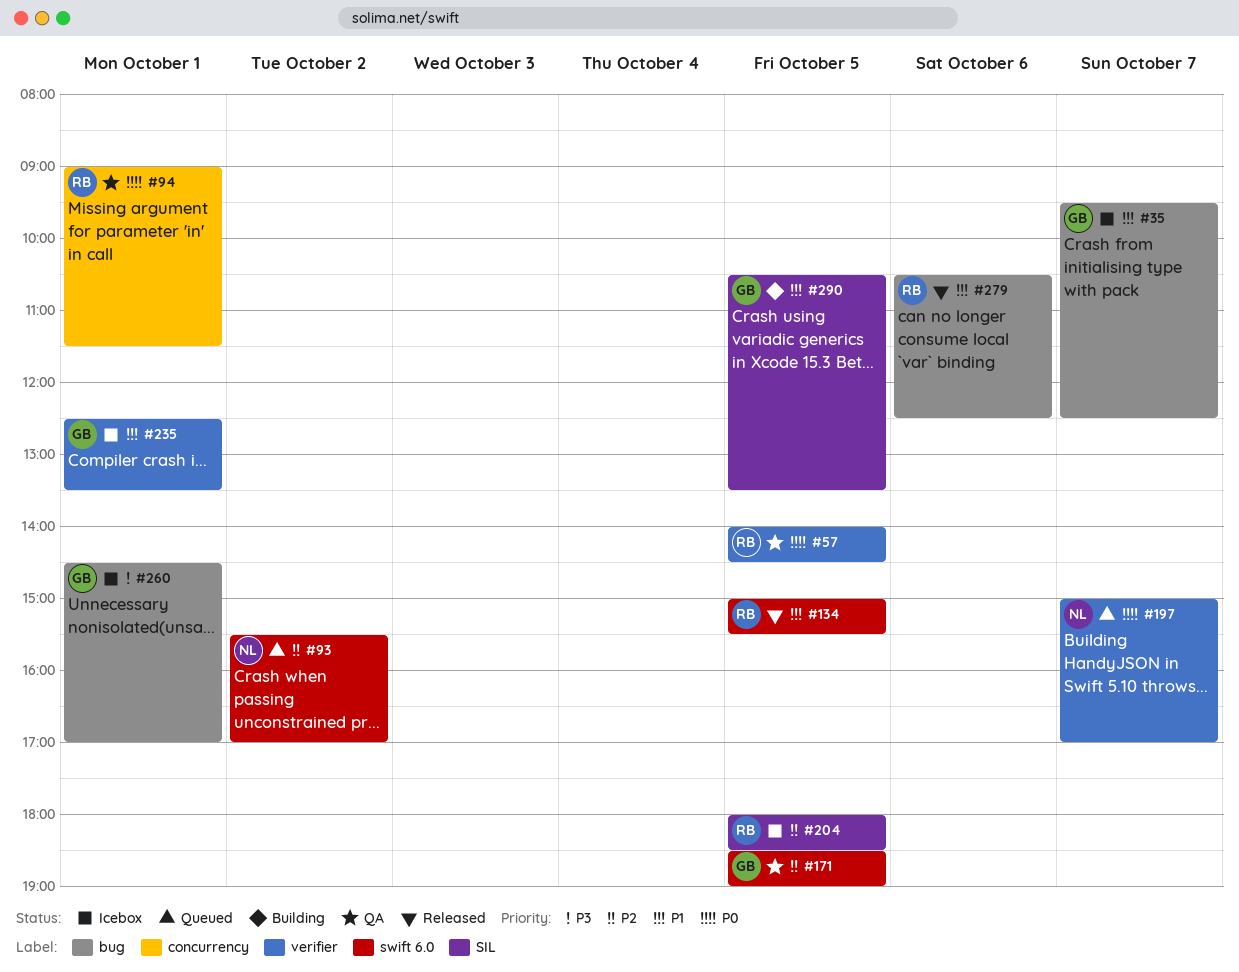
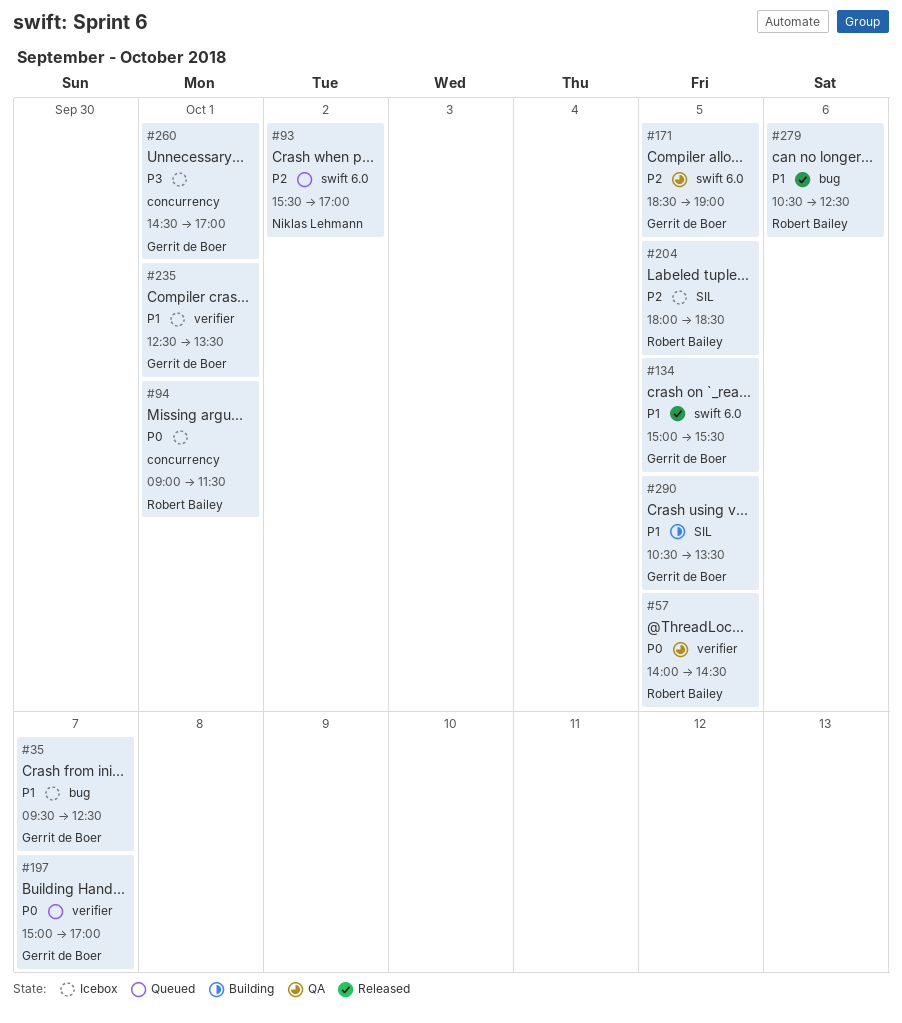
#94, status: QA -> Icebox
#134, owner: Robert Bailey -> Gerrit de Boer
#197, owner: Niklas Lehmann -> Gerrit de Boer
#260, label: bug -> concurrency

